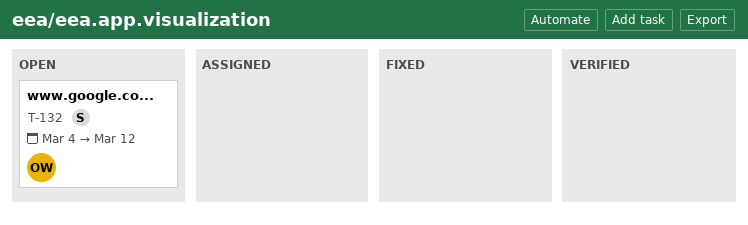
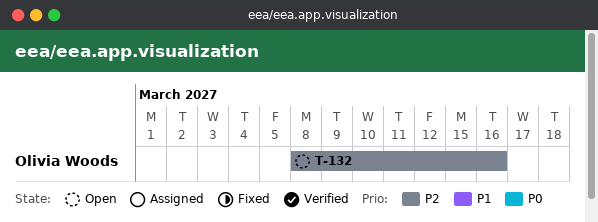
T-132, start: Mar 4 -> Mar 8
T-132, due: Mar 12 -> Mar 16

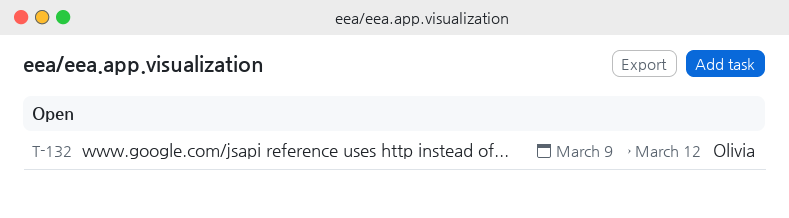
T-132, start: Mar 8 -> Mar 9
T-132, due: Mar 16 -> Mar 12

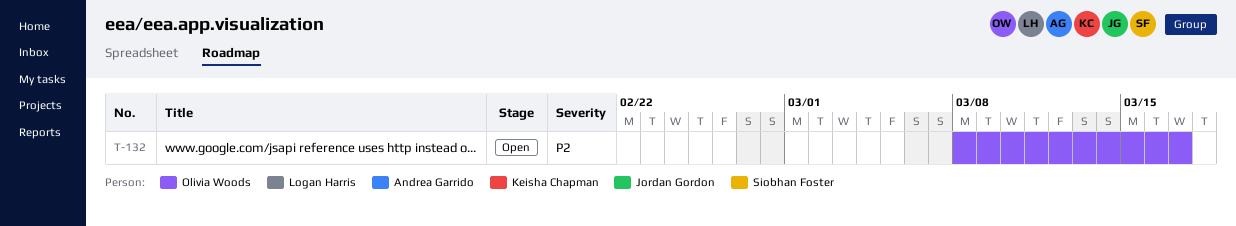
T-132, start: Mar 9 -> Mar 8
T-132, due: Mar 12 -> Mar 17

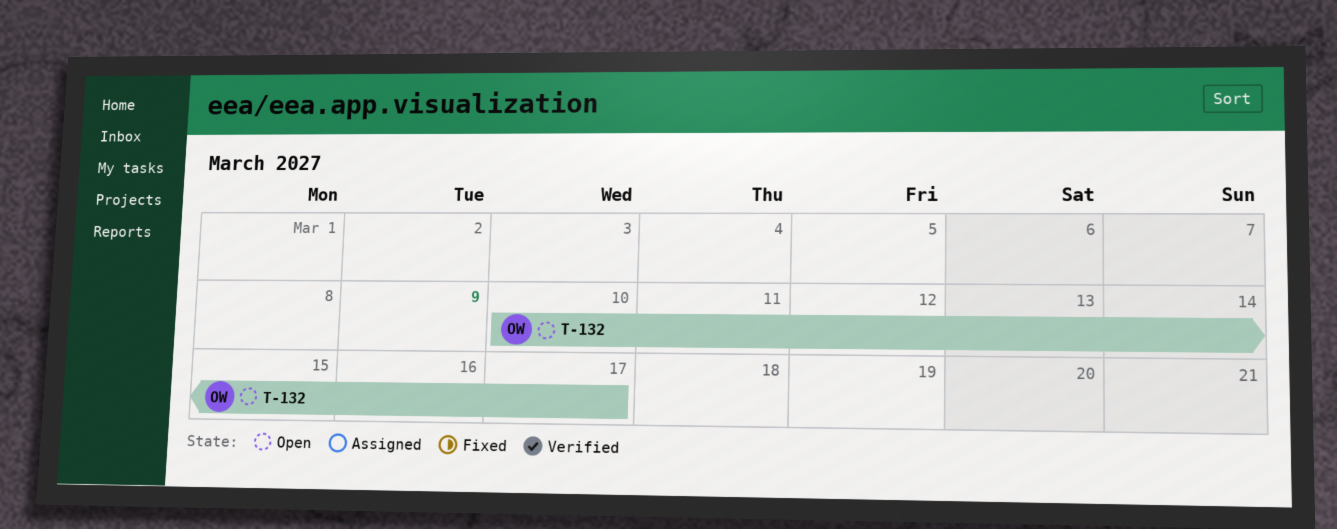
T-132, start: Mar 8 -> Mar 10

